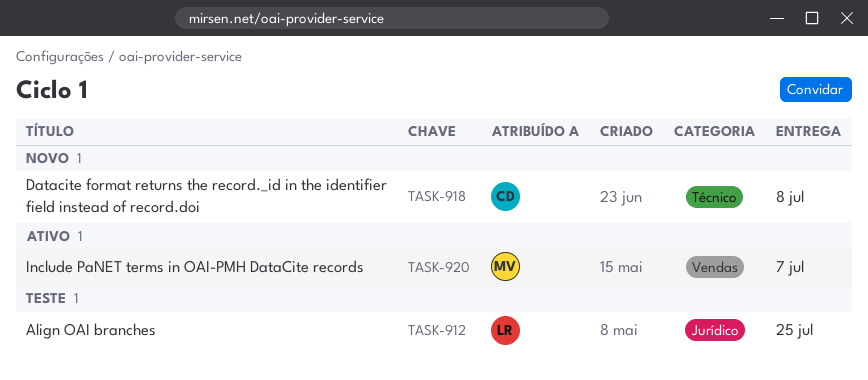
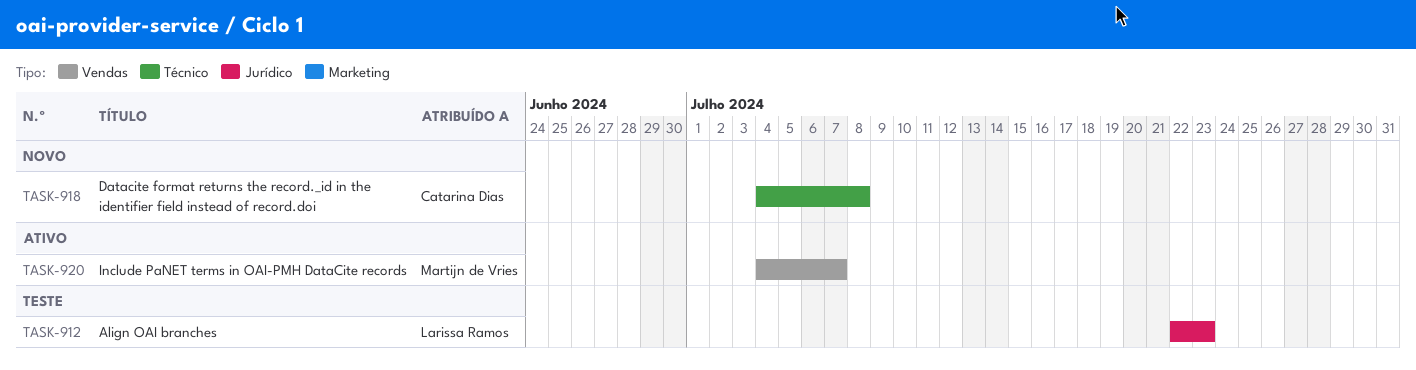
TASK-912, due: Jul 25 -> Jul 23

